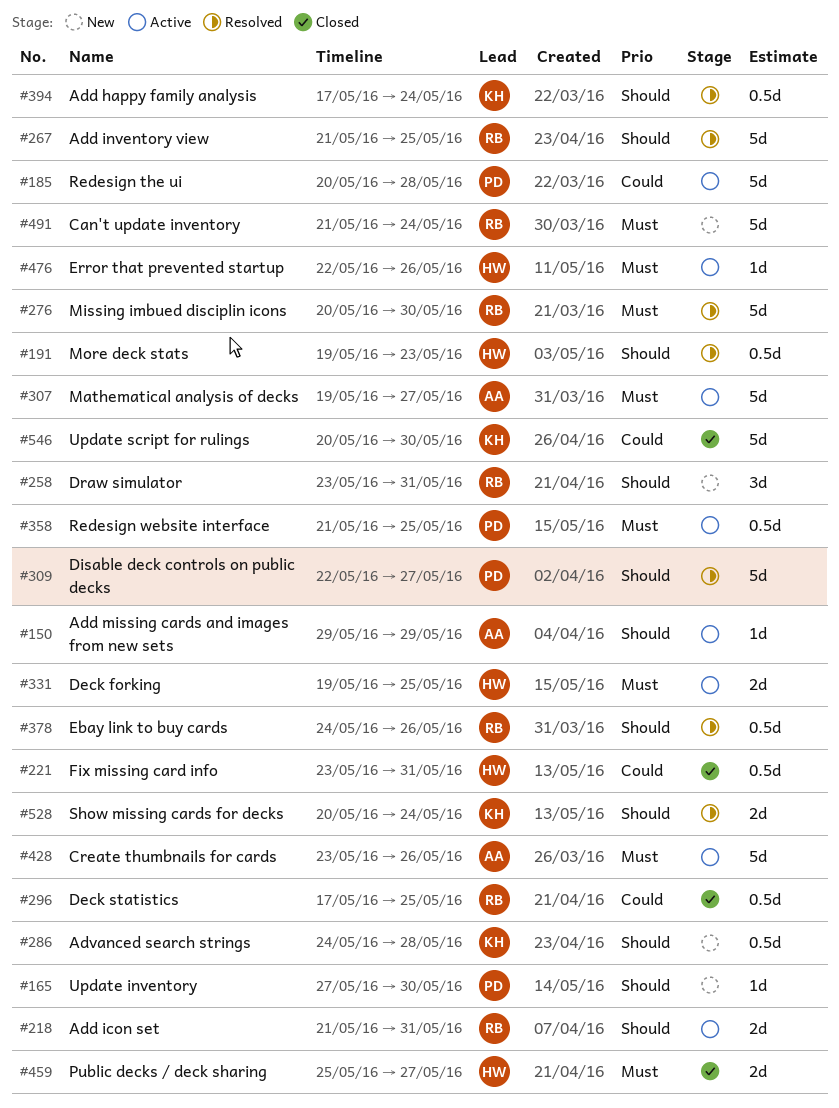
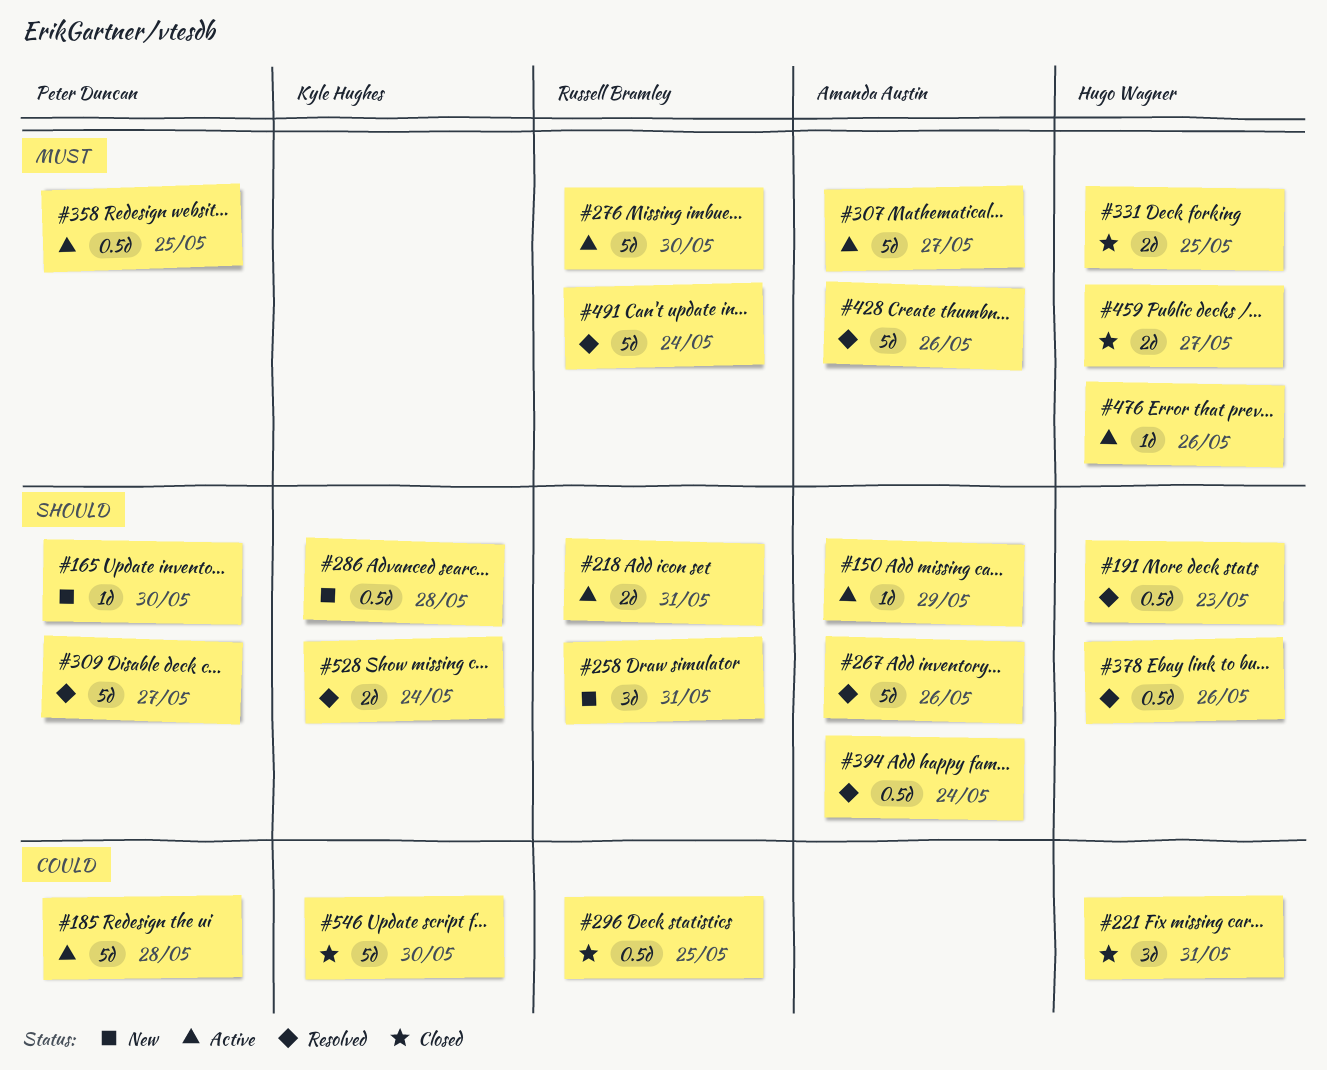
#221, estimate: 0.5d -> 3d
#267, owner: Russell Bramley -> Amanda Austin
#267, due: May 25 -> May 26
#276, status: Resolved -> Active
#331, status: Active -> Closed
#378, owner: Russell Bramley -> Hugo Wagner
#394, owner: Kyle Hughes -> Amanda Austin
#428, status: Active -> Resolved
#491, status: New -> Resolved

